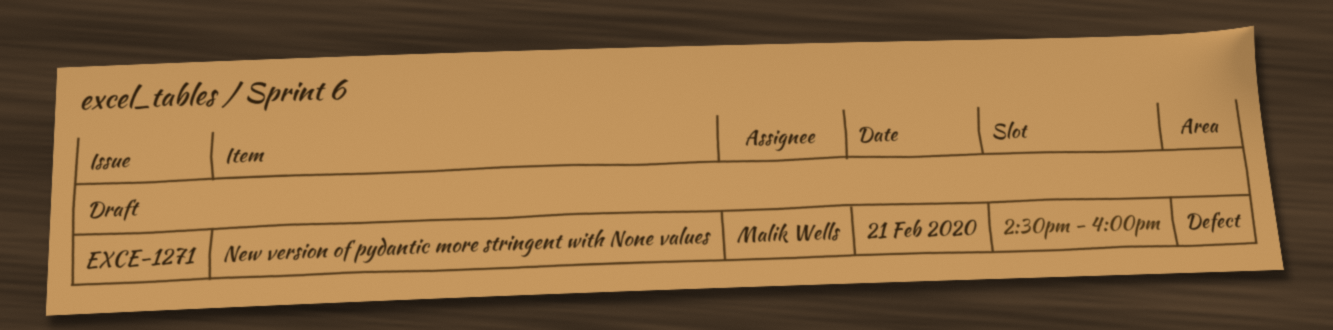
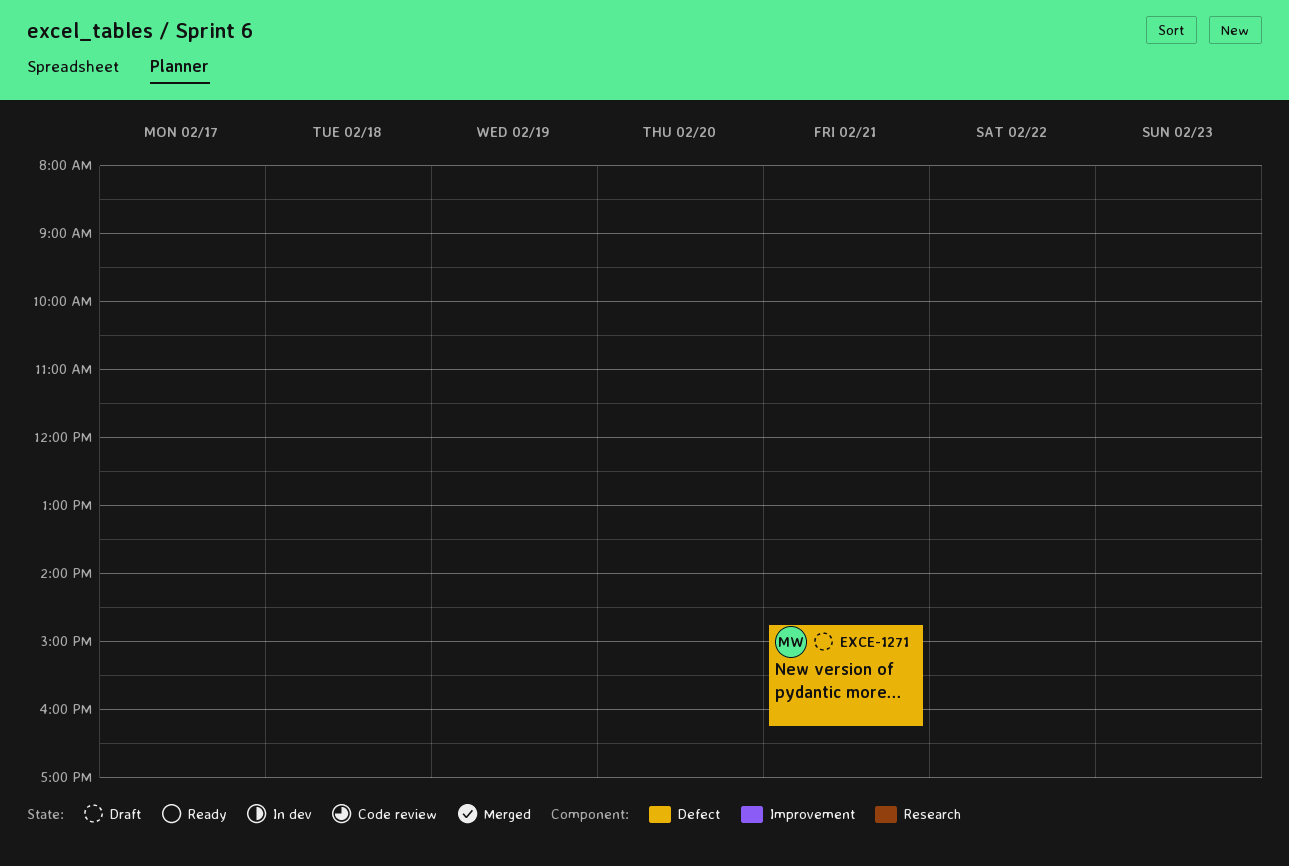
EXCE-1271, begins: 14:30 -> 14:45
EXCE-1271, ends: 16:00 -> 16:15

